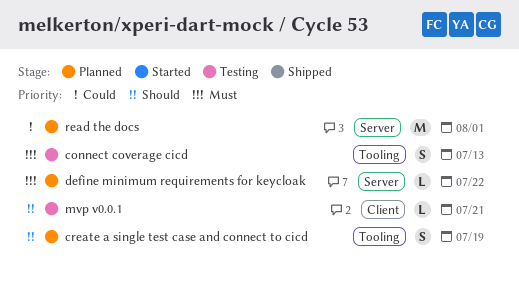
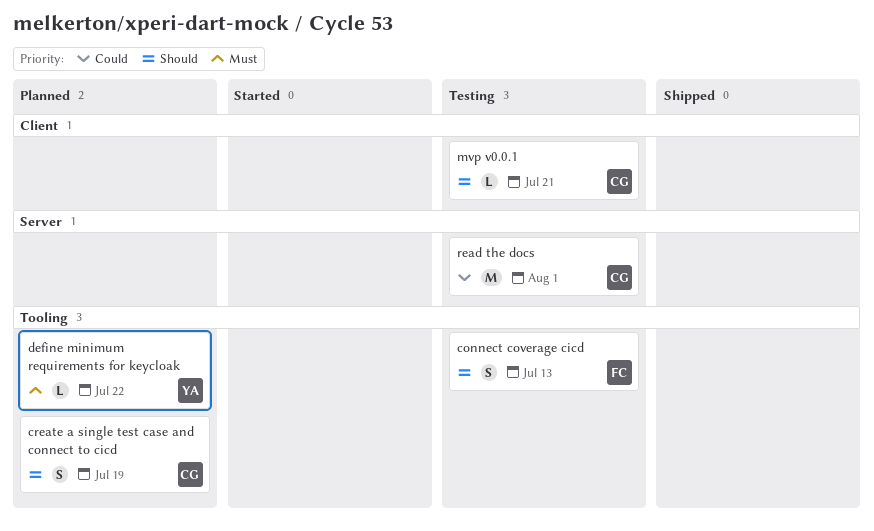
connect coverage cicd, priority: Must -> Should
define minimum requirements for keycloak, label: Server -> Tooling
read the docs, status: Planned -> Testing

